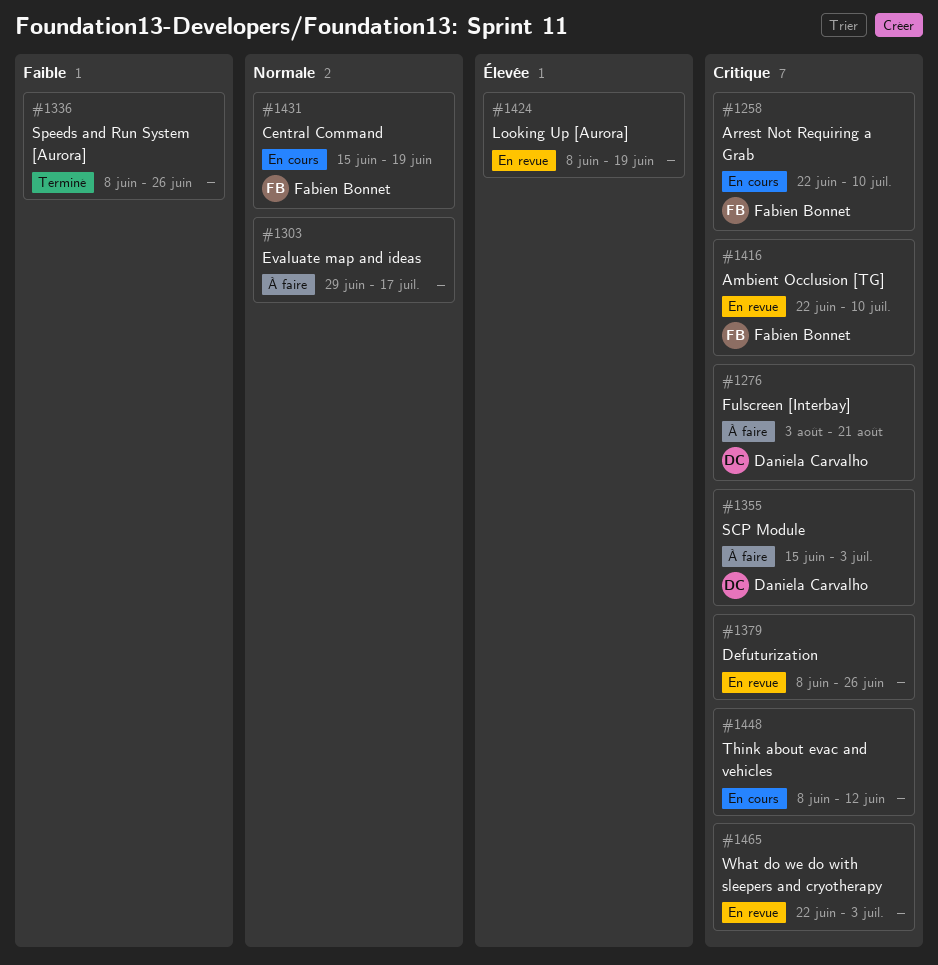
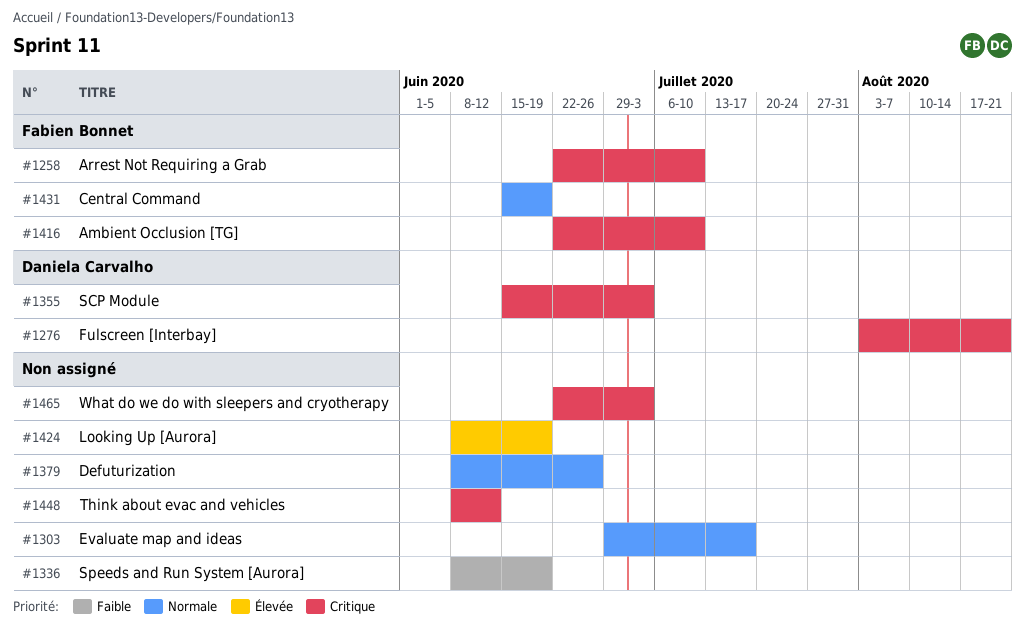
#1336, due: Jun 26 -> Jun 19
#1379, priority: Critique -> Normale

